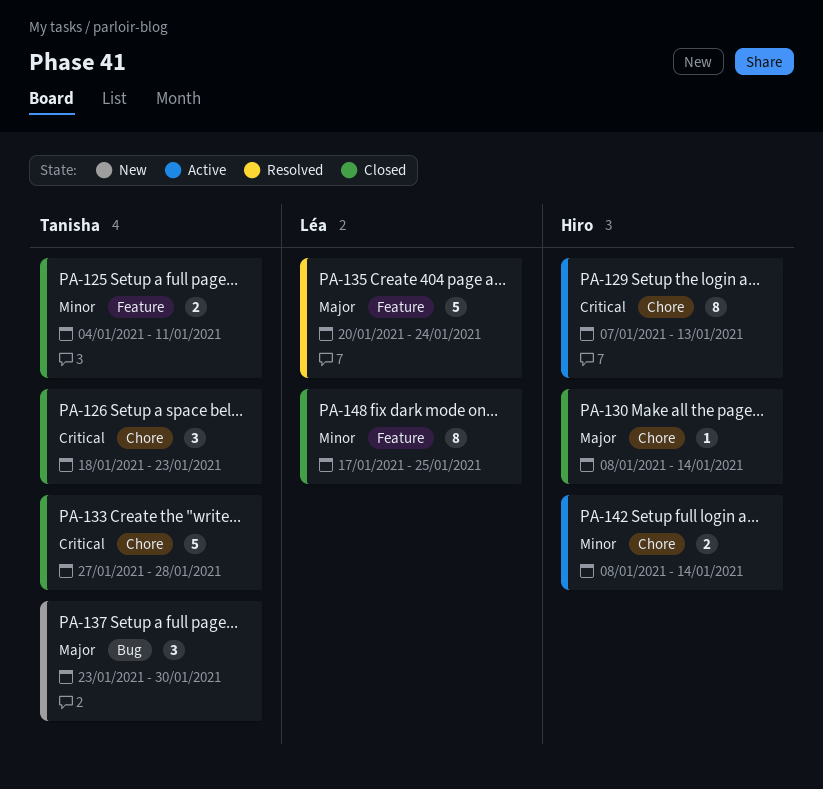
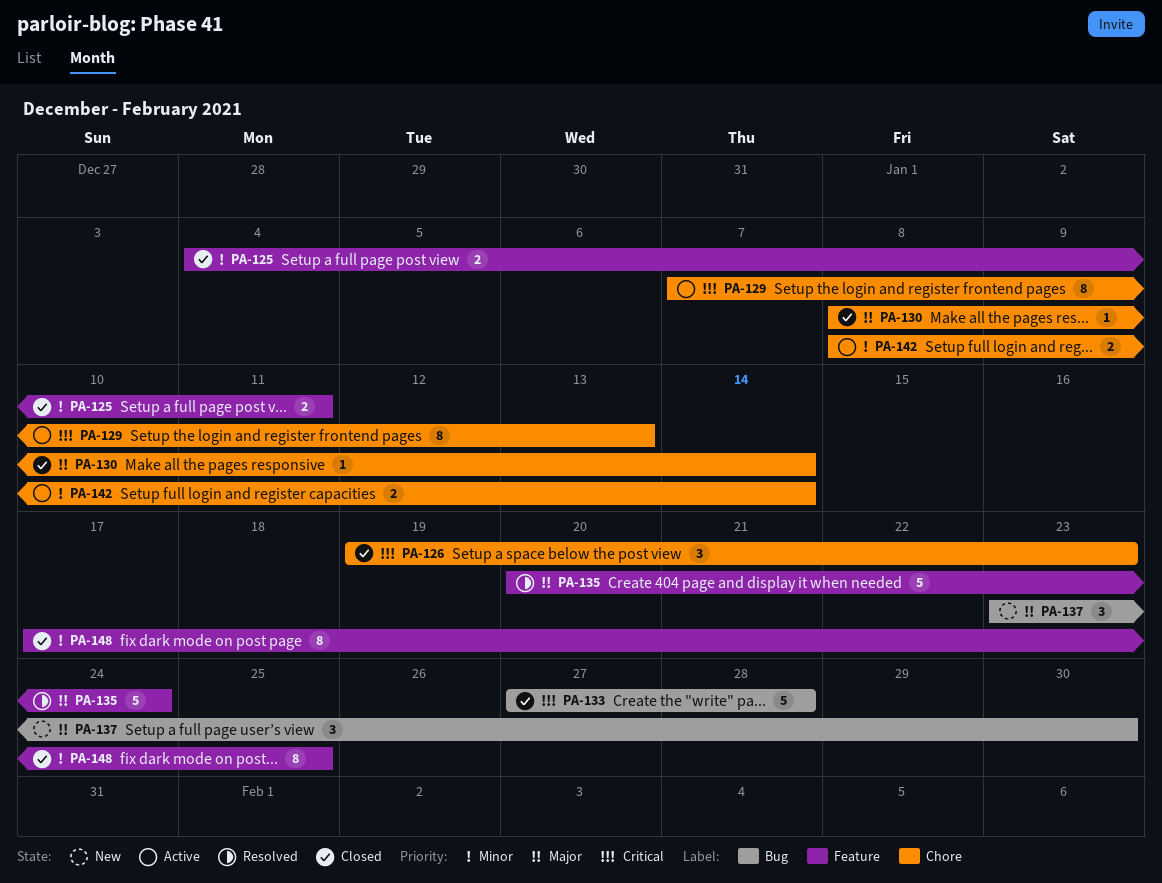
PA-126, start: Jan 18 -> Jan 19
PA-133, label: Chore -> Bug

